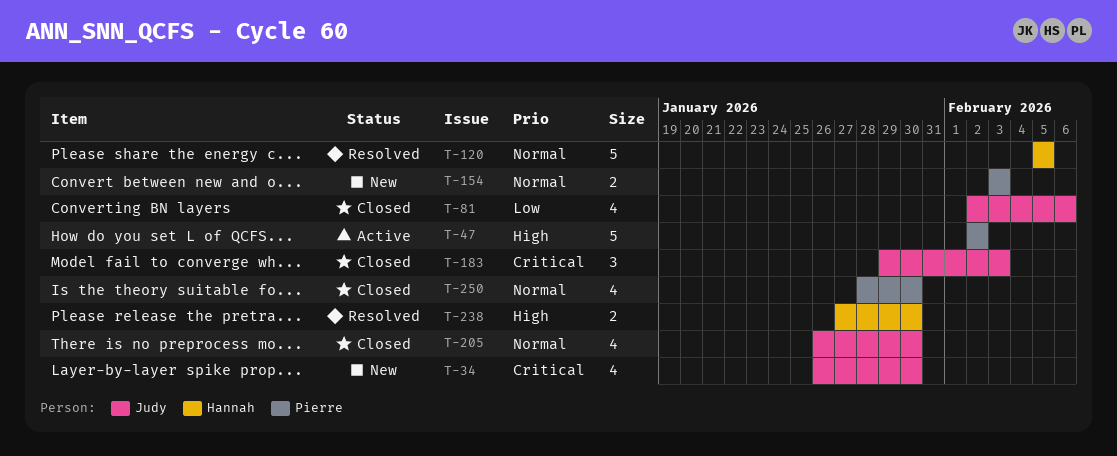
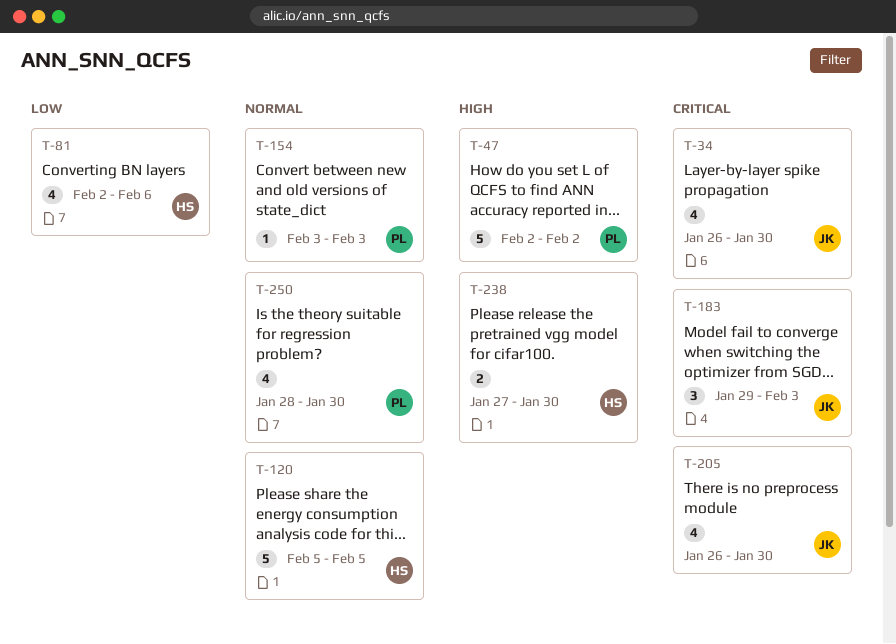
T-81, owner: Judy -> Hannah
T-154, estimate: 2 -> 1
T-205, priority: Normal -> Critical

